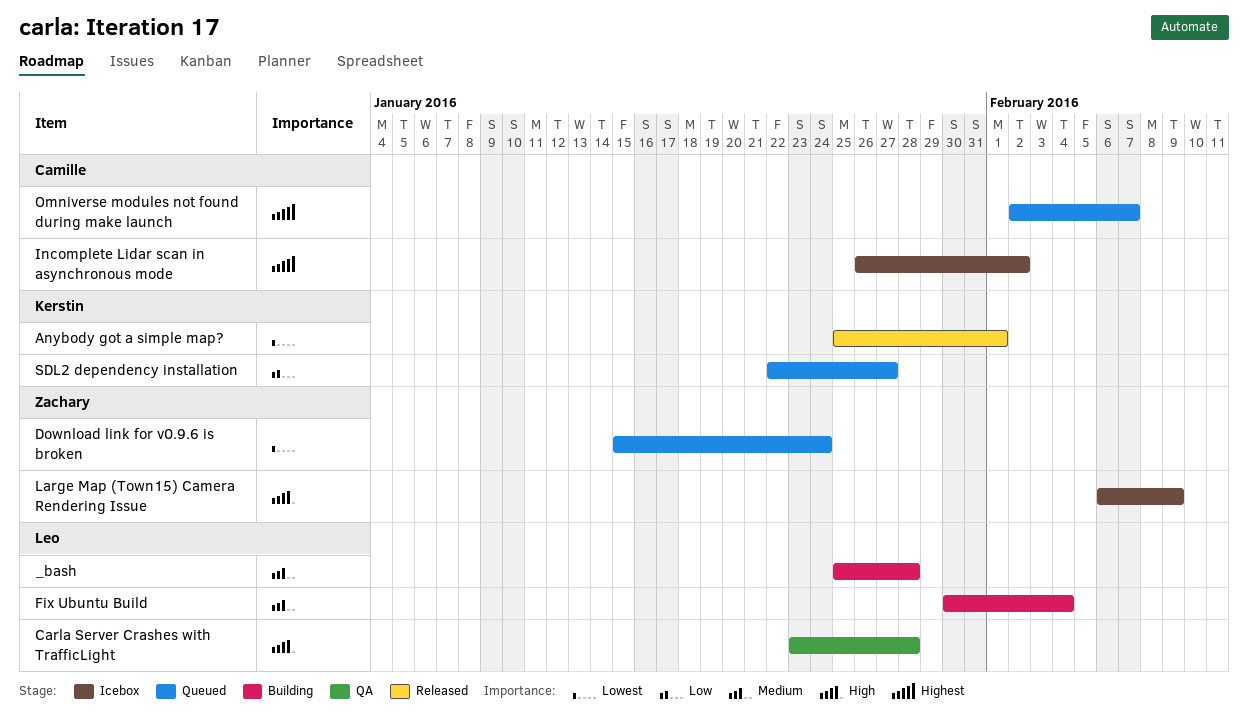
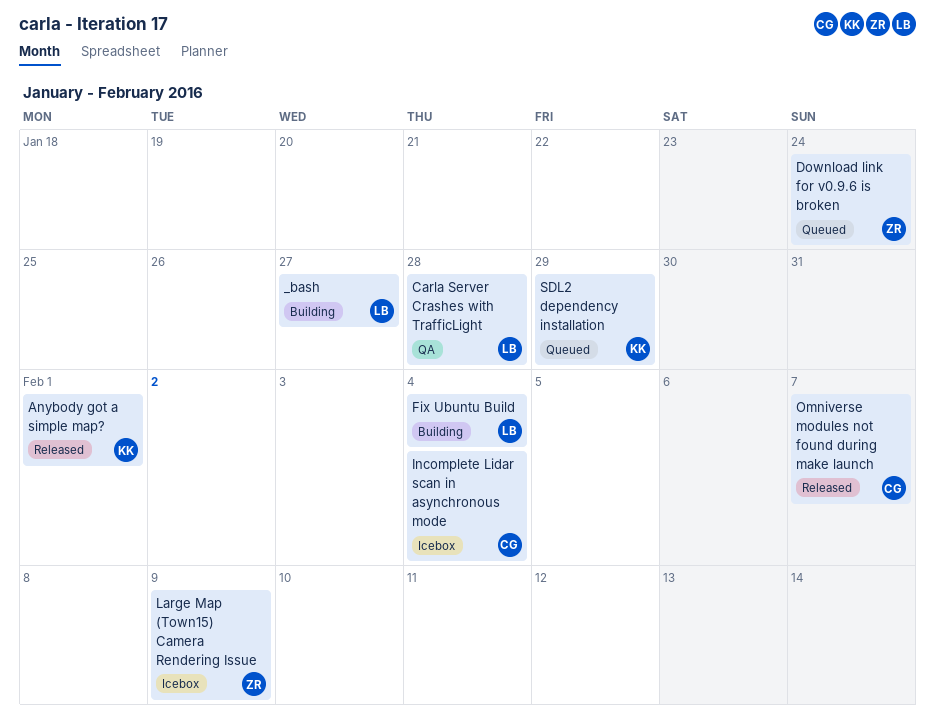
_bash, due: Jan 28 -> Jan 27
Incomplete Lidar scan in asynchronous mode, due: Feb 2 -> Feb 4
Omniverse modules not found during make launch, status: Queued -> Released
SDL2 dependency installation, due: Jan 27 -> Jan 29

